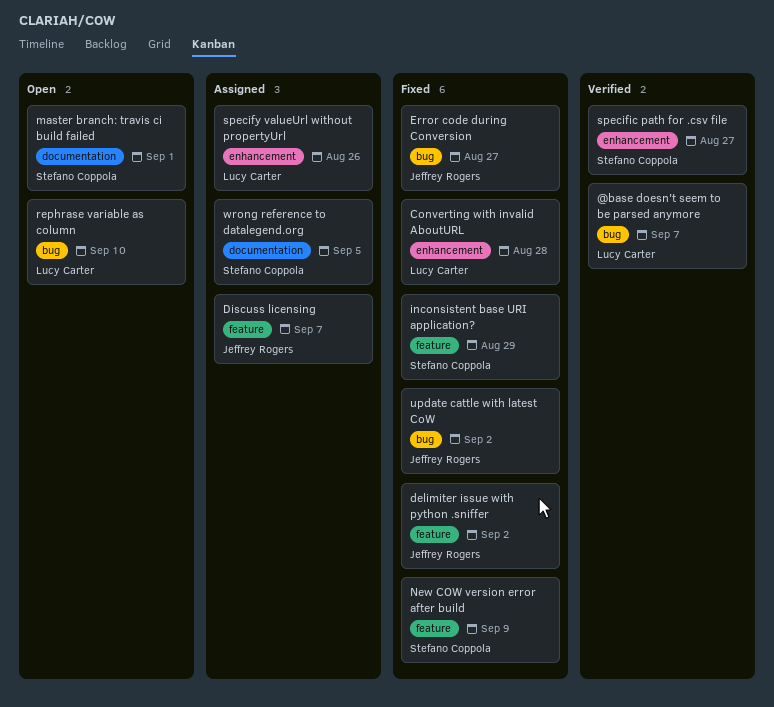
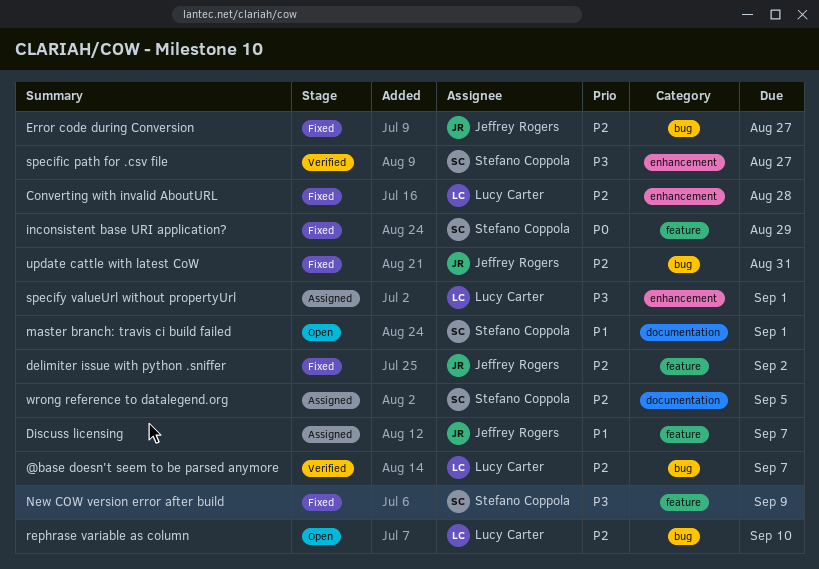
specify valueUrl without propertyUrl, due: Aug 26 -> Sep 1
update cattle with latest CoW, due: Sep 2 -> Aug 31

